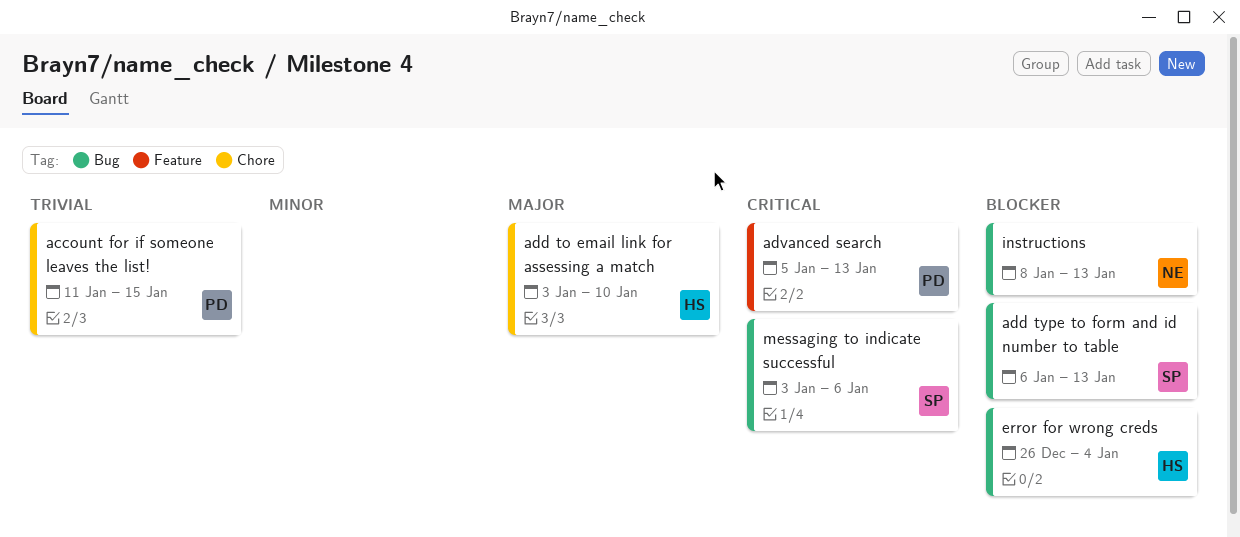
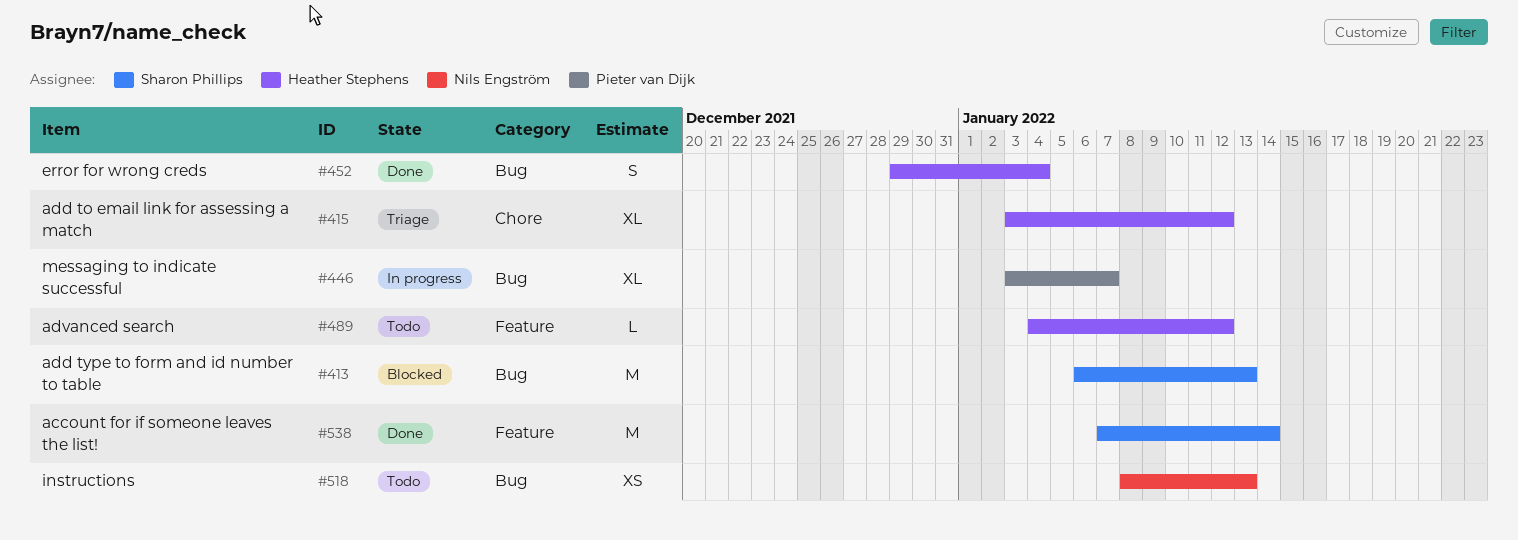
account for if someone leaves the list!, owner: Pieter van Dijk -> Sharon Phillips
account for if someone leaves the list!, label: Chore -> Feature
account for if someone leaves the list!, start: Jan 11 -> Jan 7
account for if someone leaves the list!, due: Jan 15 -> Jan 14
add to email link for assessing a match, due: Jan 10 -> Jan 12
advanced search, owner: Pieter van Dijk -> Heather Stephens
advanced search, start: Jan 5 -> Jan 4
advanced search, due: Jan 13 -> Jan 12
error for wrong creds, start: Dec 26 -> Dec 29
messaging to indicate successful, owner: Sharon Phillips -> Pieter van Dijk
messaging to indicate successful, due: Jan 6 -> Jan 7

